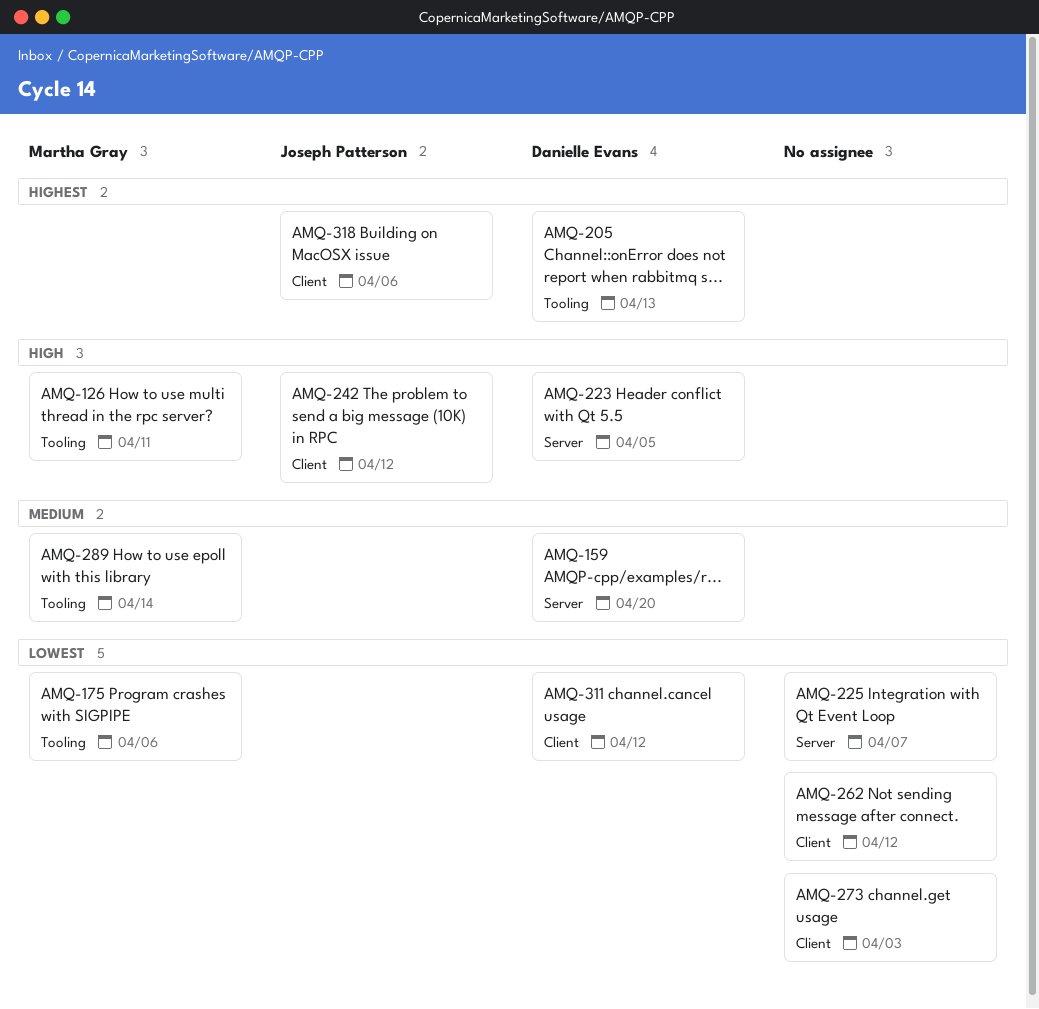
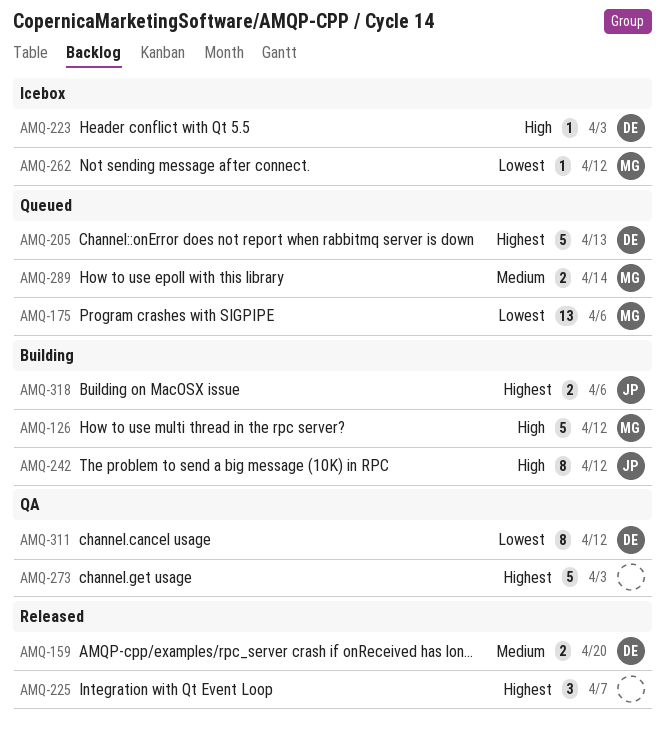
AMQ-126, due: Apr 11 -> Apr 12
AMQ-223, due: Apr 5 -> Apr 3
AMQ-225, priority: Lowest -> Highest
AMQ-262, owner: none -> Martha Gray
AMQ-273, priority: Lowest -> Highest

